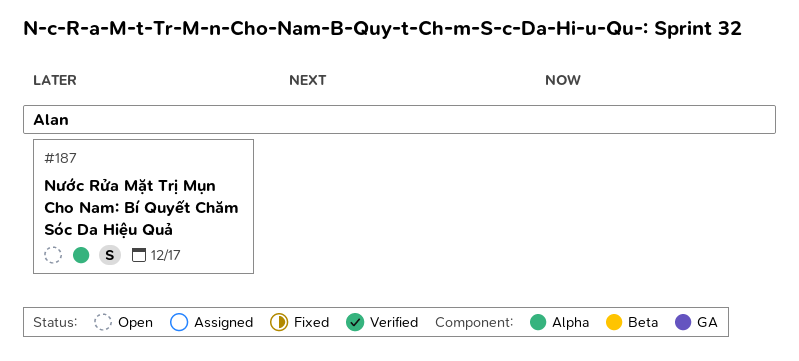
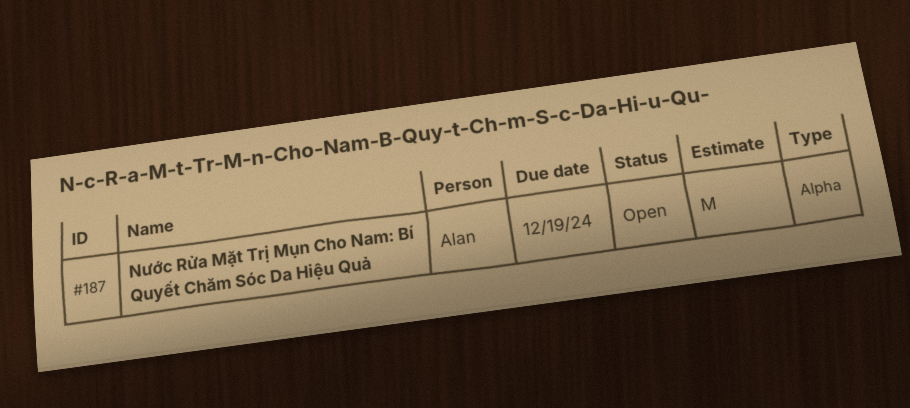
#187, estimate: S -> M
#187, due: Dec 17 -> Dec 19

